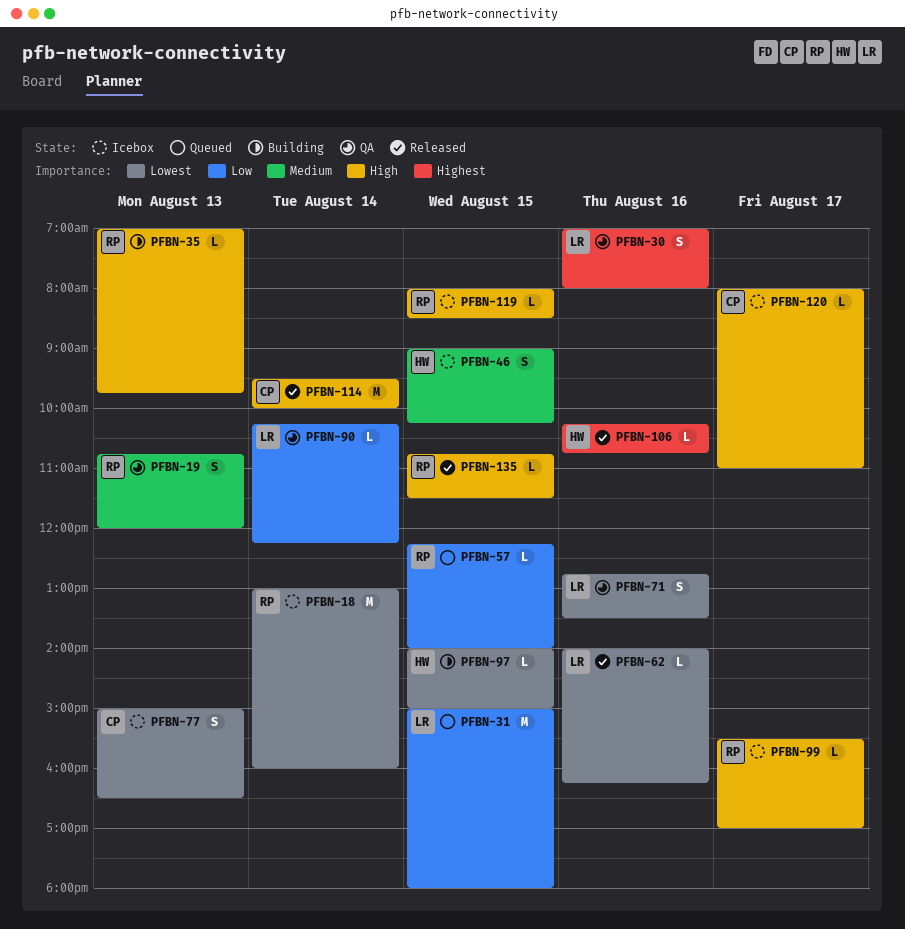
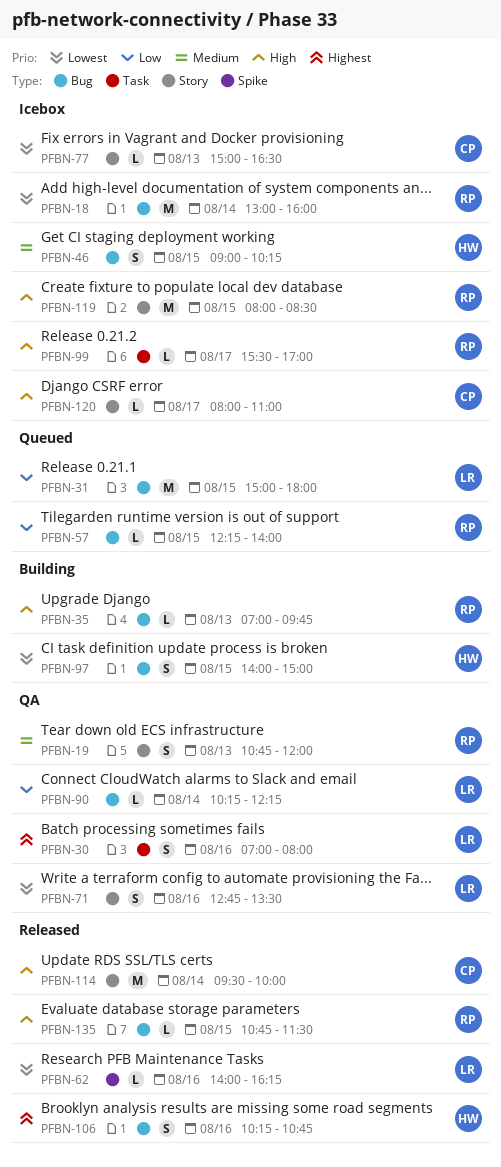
PFBN-77, estimate: S -> L
PFBN-97, estimate: L -> S
PFBN-106, estimate: L -> S
PFBN-119, estimate: L -> M

